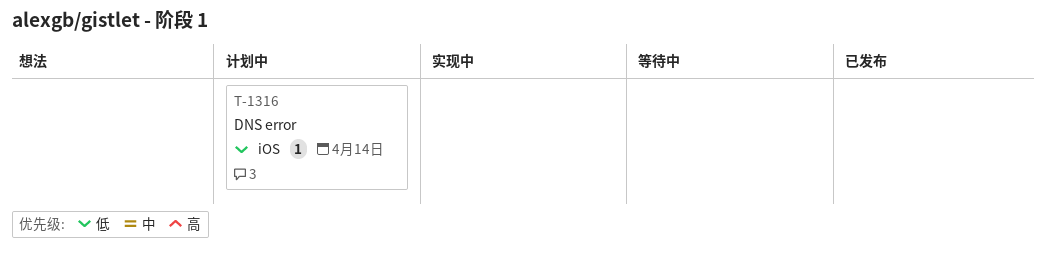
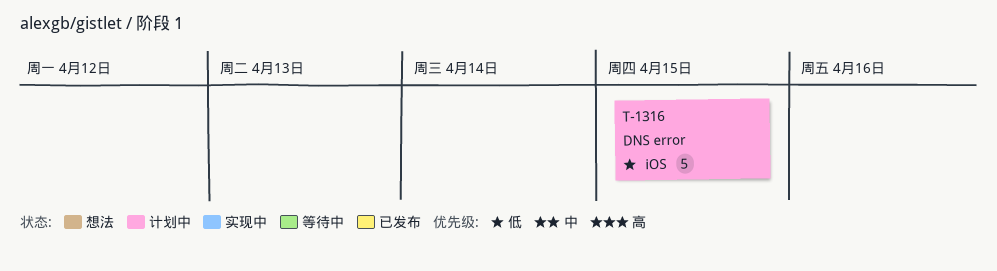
T-1316, estimate: 1 -> 5
T-1316, due: Apr 14 -> Apr 15

